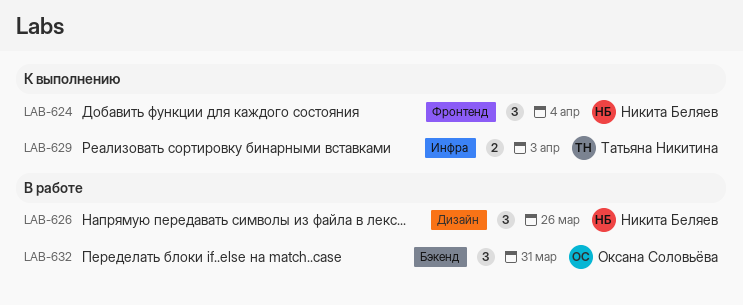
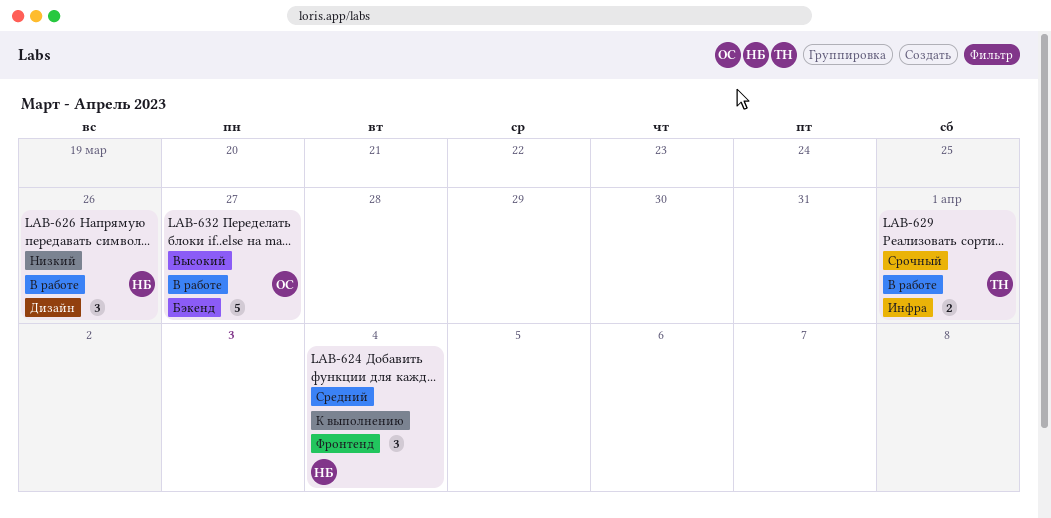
LAB-629, status: К выполнению -> В работе
LAB-629, due: Apr 3 -> Apr 1
LAB-632, estimate: 3 -> 5
LAB-632, due: Mar 31 -> Mar 27

